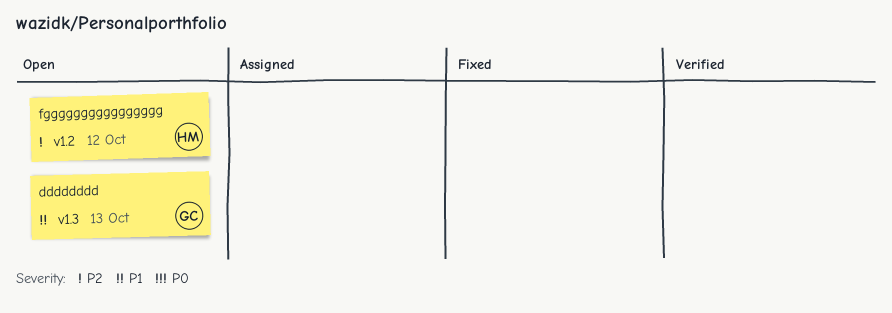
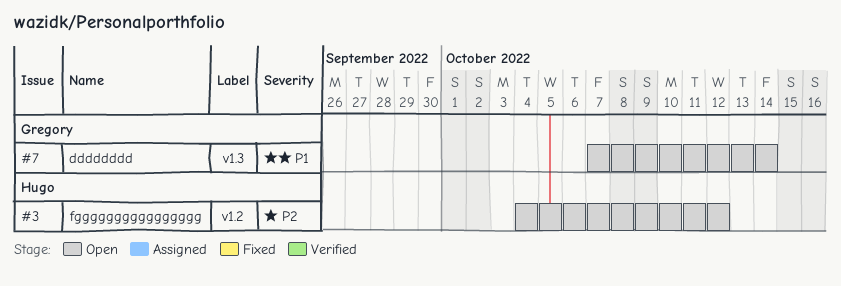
dddddddd, due: Oct 13 -> Oct 14

